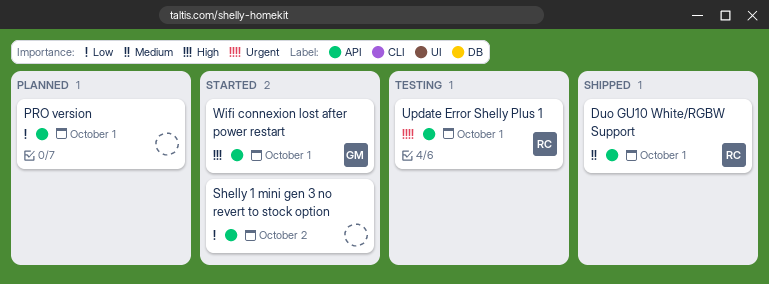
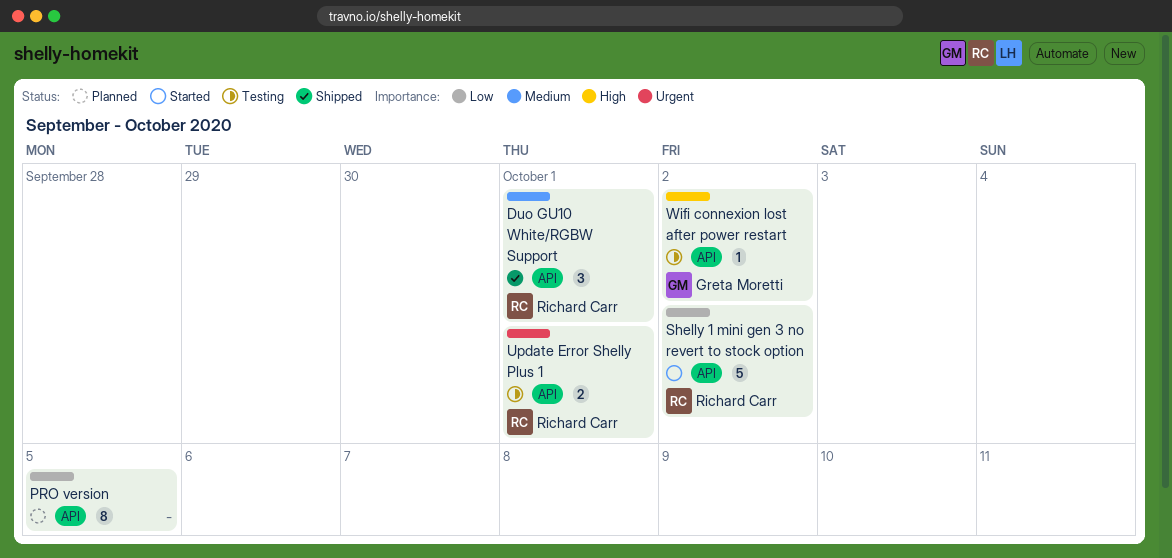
PRO version, due: Oct 1 -> Oct 5
Shelly 1 mini gen 3 no revert to stock option, owner: none -> Richard Carr
Wifi connexion lost after power restart, status: Started -> Testing
Wifi connexion lost after power restart, due: Oct 1 -> Oct 2

